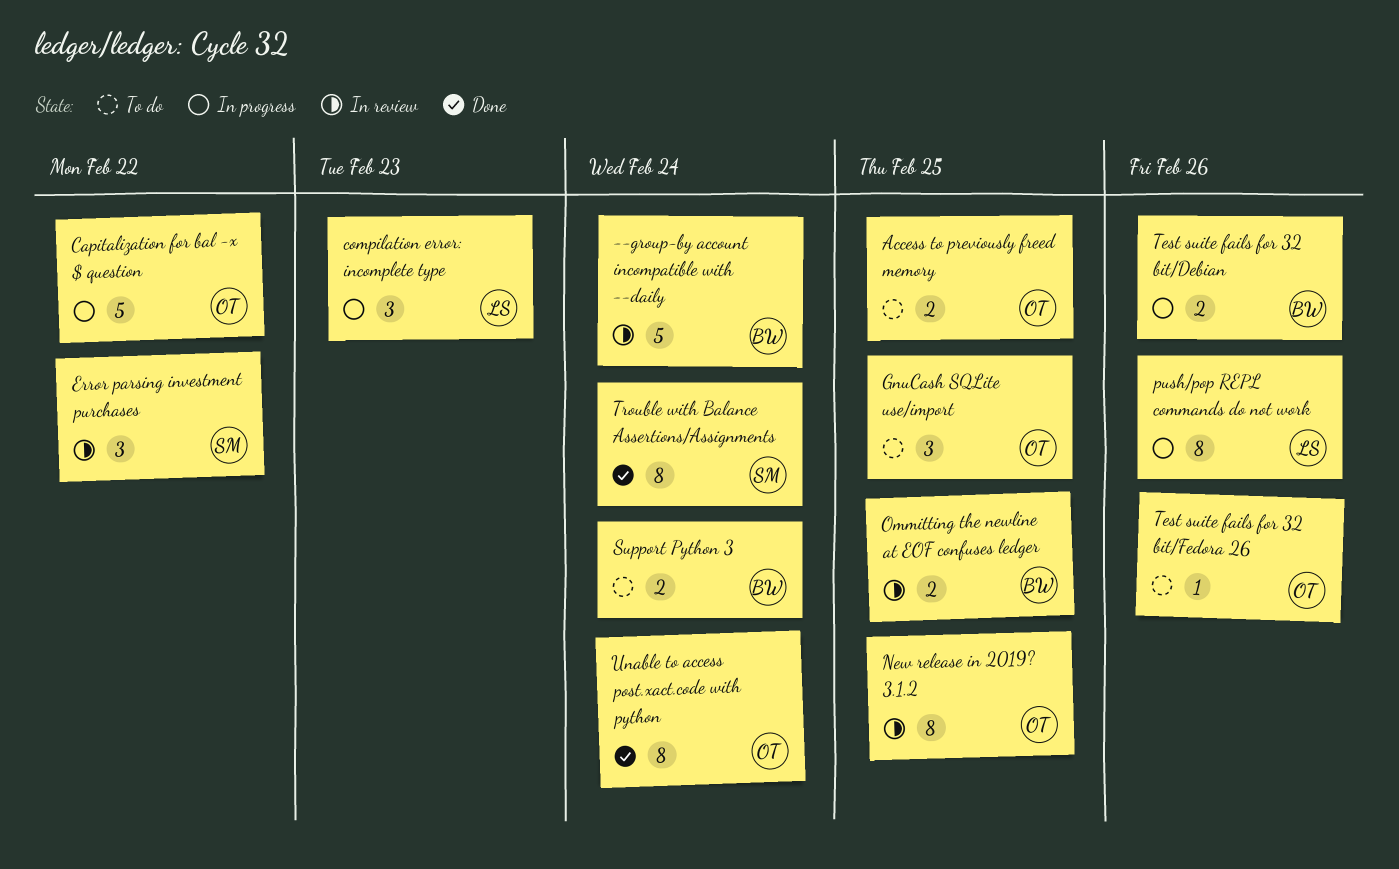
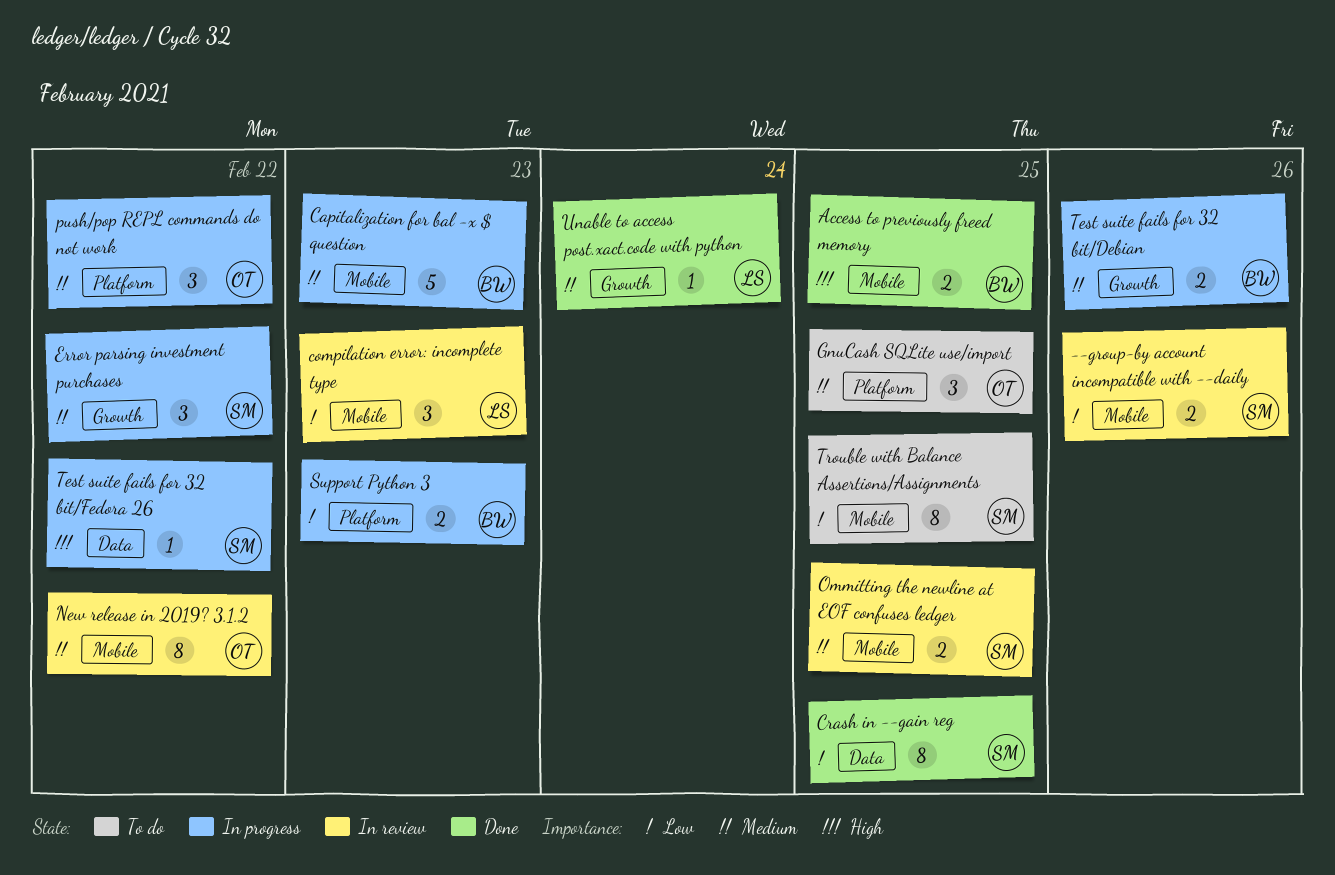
--group-by account incompatible with --daily, owner: BW -> SM
--group-by account incompatible with --daily, estimate: 5 -> 2
--group-by account incompatible with --daily, due: Feb 24 -> Feb 26
Access to previously freed memory, status: To do -> Done
Access to previously freed memory, owner: OT -> BW
Capitalization for bal -x $ question, owner: OT -> BW
Capitalization for bal -x $ question, due: Feb 22 -> Feb 23
compilation error: incomplete type, status: In progress -> In review
Crash in --gain reg: none -> present
Error parsing investment purchases, status: In review -> In progress
New release in 2019? 3.1.2, due: Feb 25 -> Feb 22
Ommitting the newline at EOF confuses ledger, owner: BW -> SM
push/pop REPL commands do not work, owner: LS -> OT
push/pop REPL commands do not work, estimate: 8 -> 3
push/pop REPL commands do not work, due: Feb 26 -> Feb 22
Support Python 3, status: To do -> In progress
Support Python 3, due: Feb 24 -> Feb 23
Test suite fails for 32 bit/Fedora 26, status: To do -> In progress
Test suite fails for 32 bit/Fedora 26, owner: OT -> SM
Test suite fails for 32 bit/Fedora 26, due: Feb 26 -> Feb 22
Trouble with Balance Assertions/Assignments, status: Done -> To do
Trouble with Balance Assertions/Assignments, due: Feb 24 -> Feb 25
Unable to access post.xact.code with python, owner: OT -> LS
Unable to access post.xact.code with python, estimate: 8 -> 1

